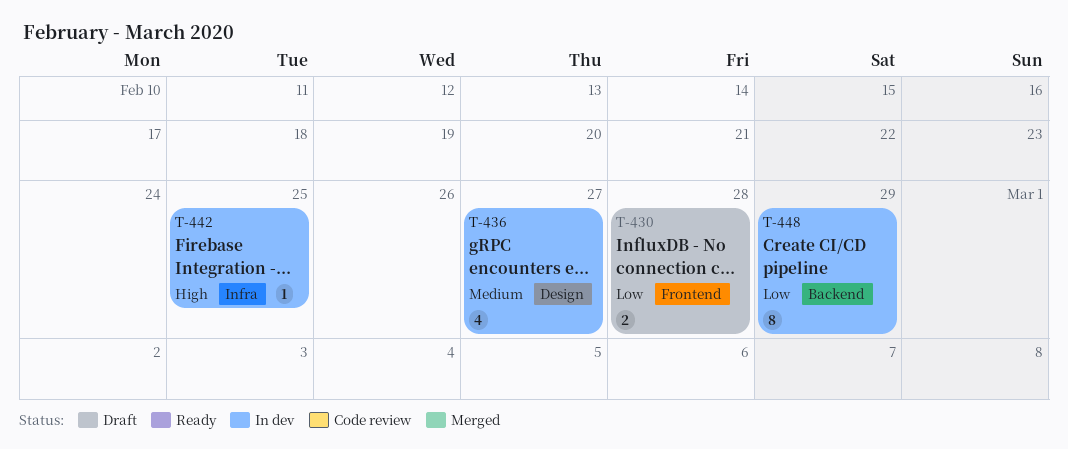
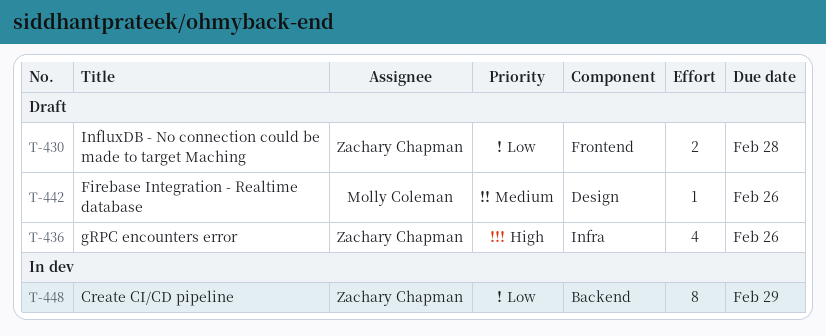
T-436, status: In dev -> Draft
T-436, priority: Medium -> High
T-436, label: Design -> Infra
T-436, due: Feb 27 -> Feb 26
T-442, status: In dev -> Draft
T-442, priority: High -> Medium
T-442, label: Infra -> Design
T-442, due: Feb 25 -> Feb 26

